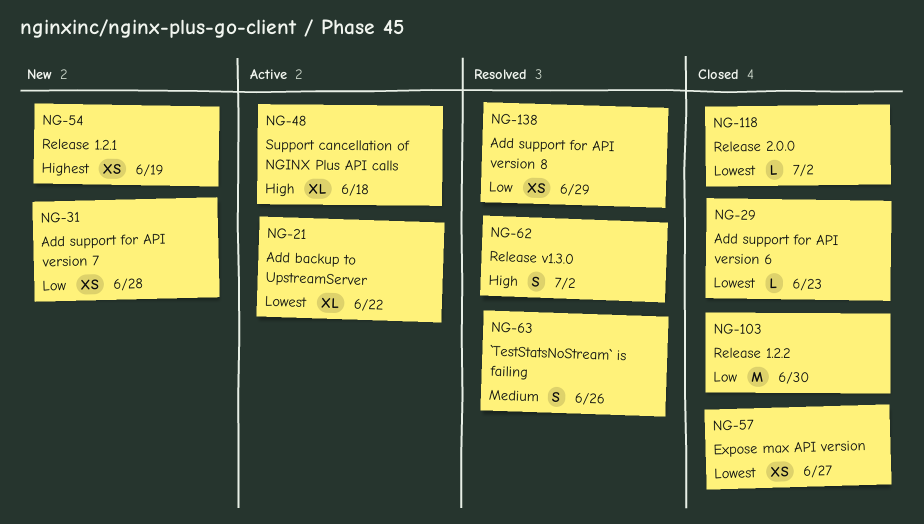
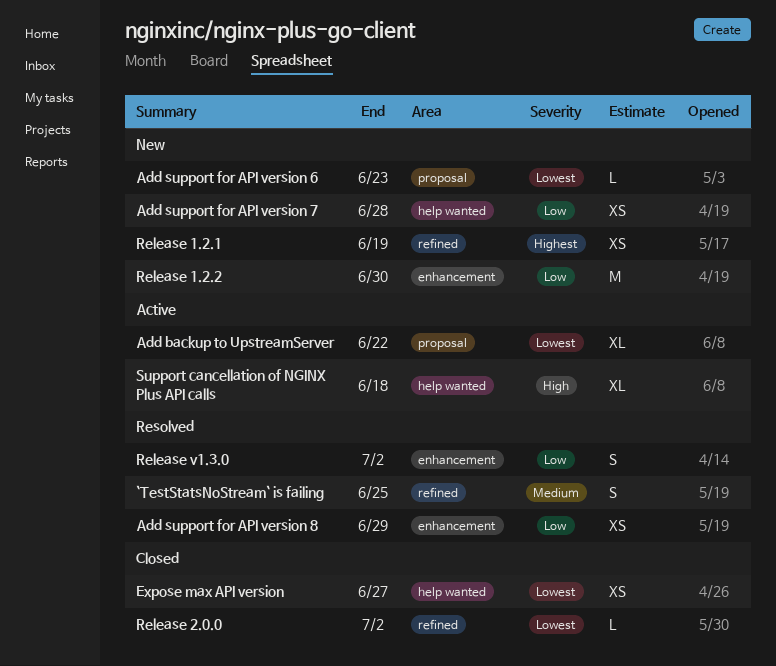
`TestStatsNoStream` is failing, due: Jun 26 -> Jun 25
Add support for API version 6, status: Closed -> New
Release 1.2.2, status: Closed -> New
Release v1.3.0, priority: High -> Low

